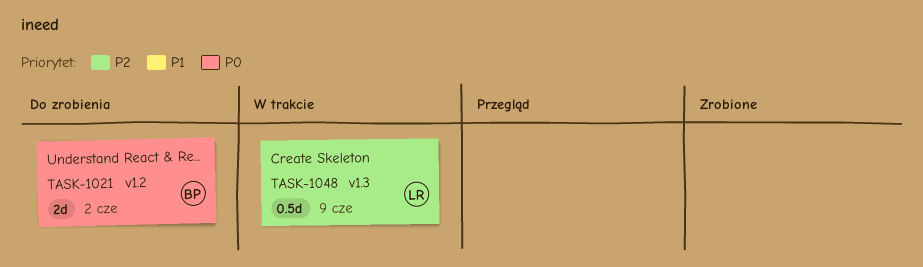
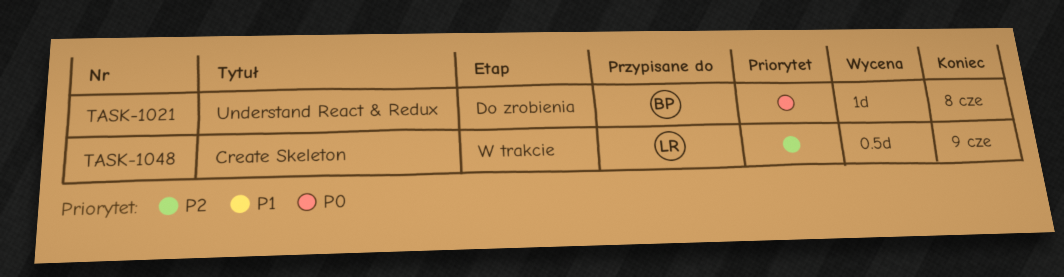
TASK-1021, estimate: 2d -> 1d
TASK-1021, due: Jun 2 -> Jun 8

